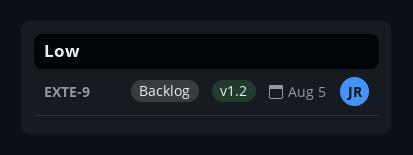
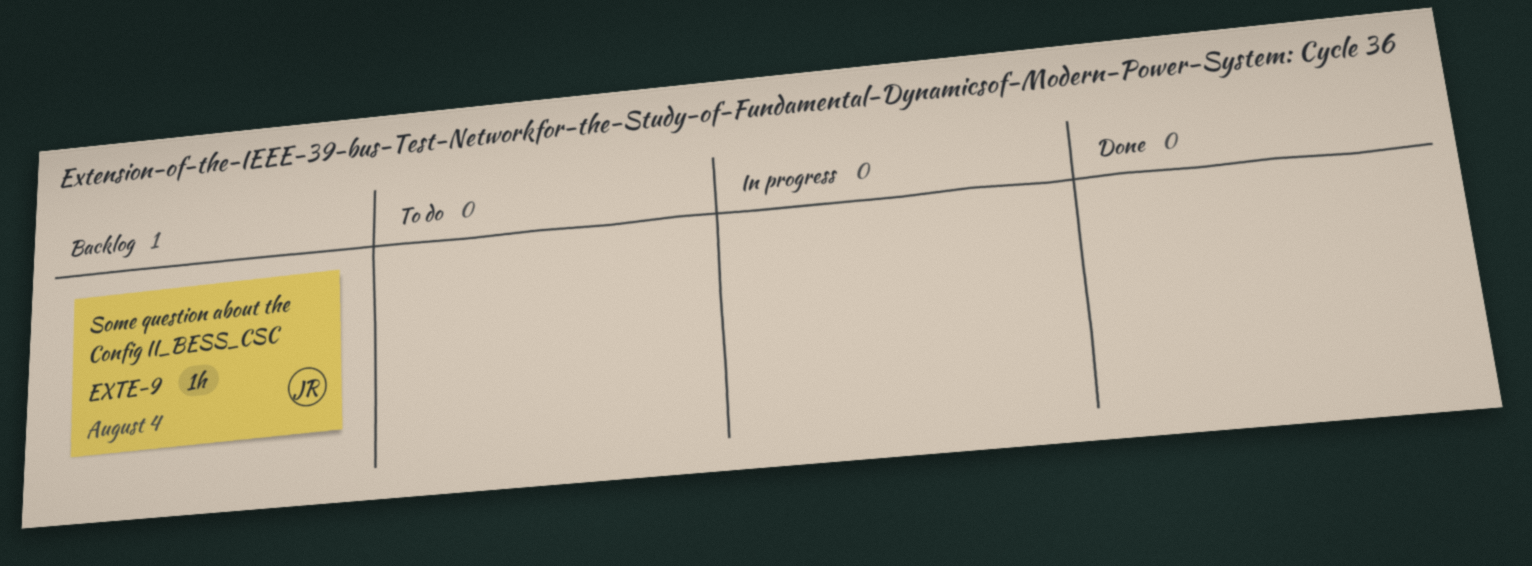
EXTE-9, due: Aug 5 -> Aug 4

